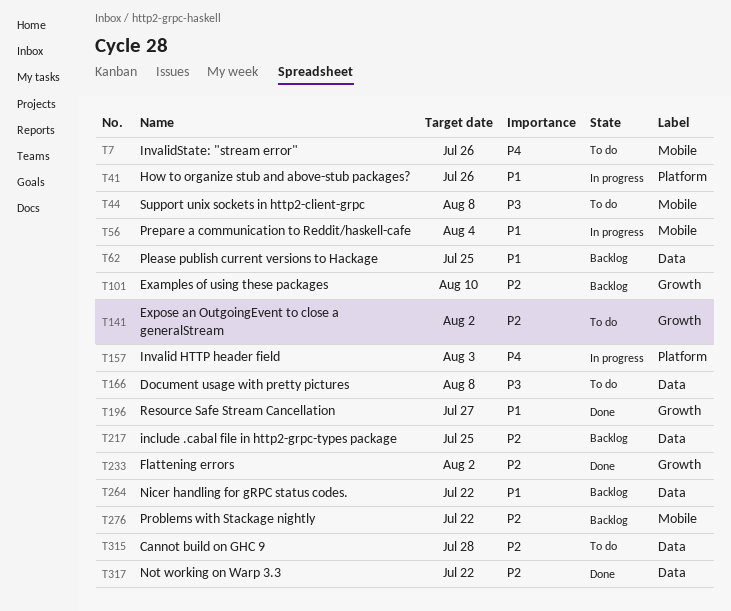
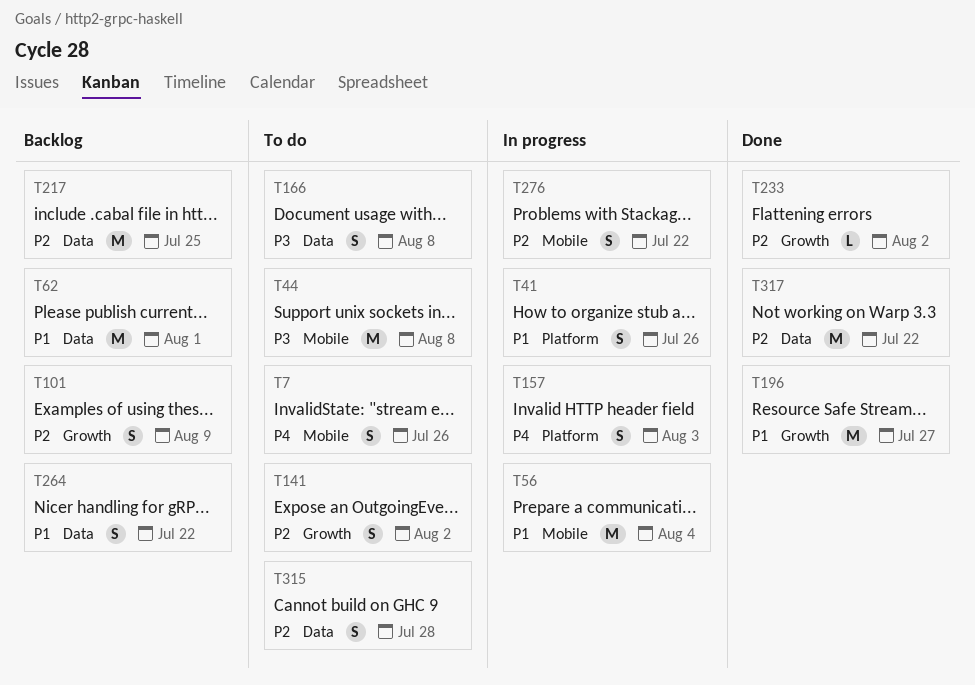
T62, due: Jul 25 -> Aug 1
T101, due: Aug 10 -> Aug 9
T276, status: Backlog -> In progress

